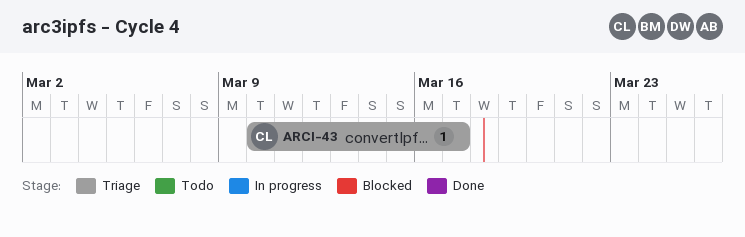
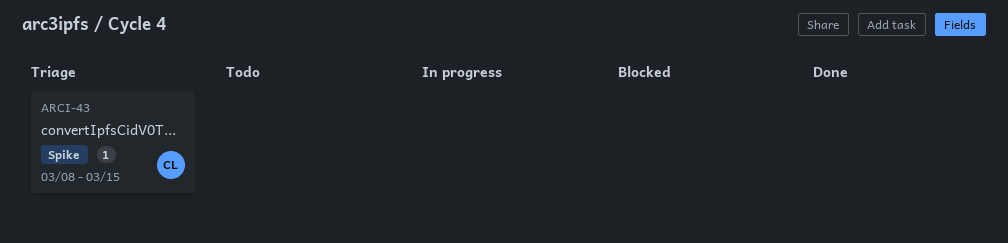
ARCI-43, start: Mar 10 -> Mar 8
ARCI-43, due: Mar 17 -> Mar 15

